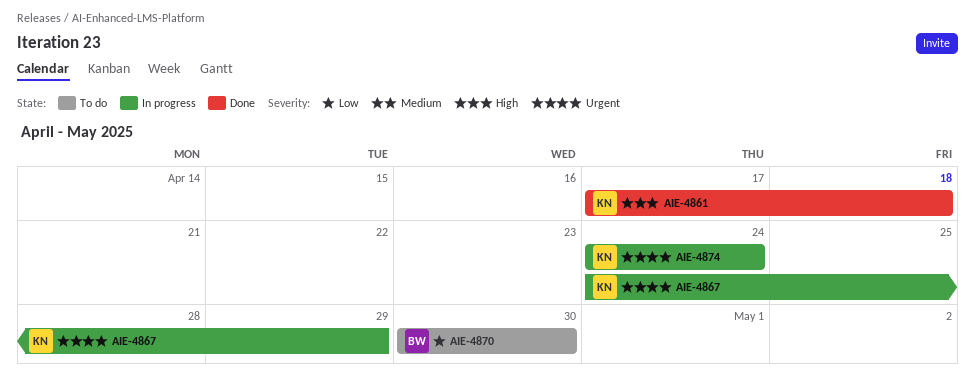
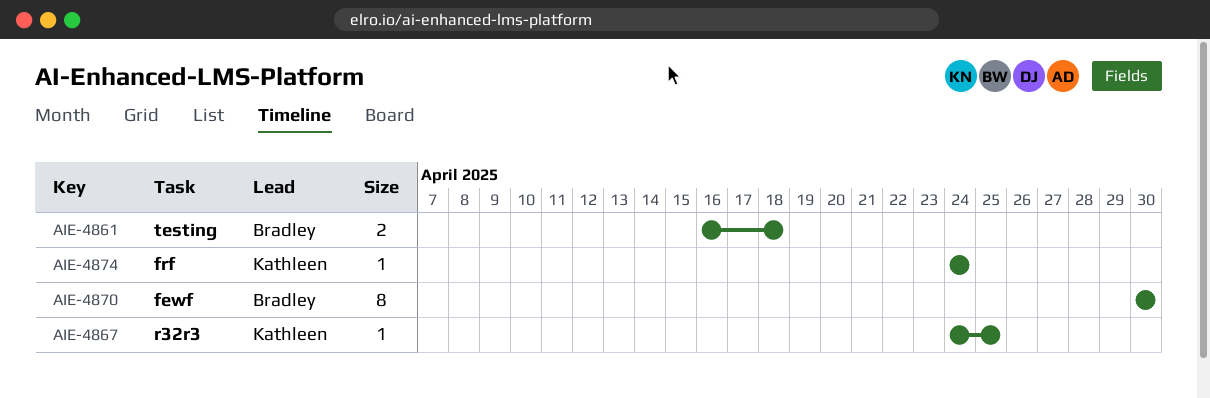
AIE-4861, owner: Kathleen -> Bradley
AIE-4861, start: Apr 17 -> Apr 16
AIE-4867, due: Apr 29 -> Apr 25

